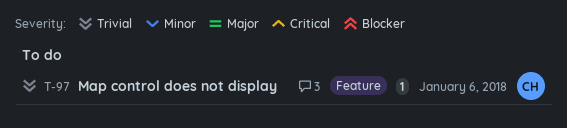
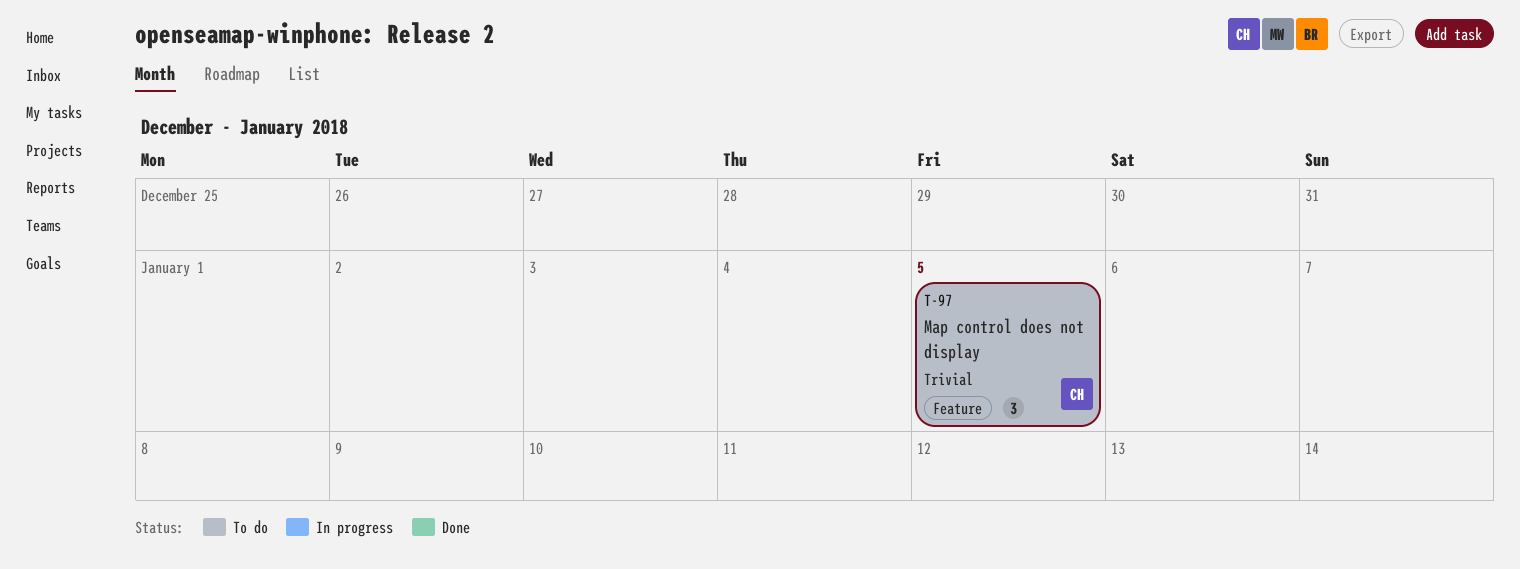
T-97, estimate: 1 -> 3
T-97, due: Jan 6 -> Jan 5

